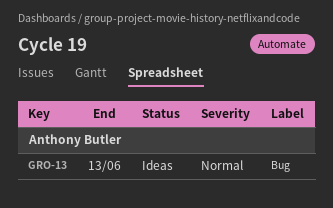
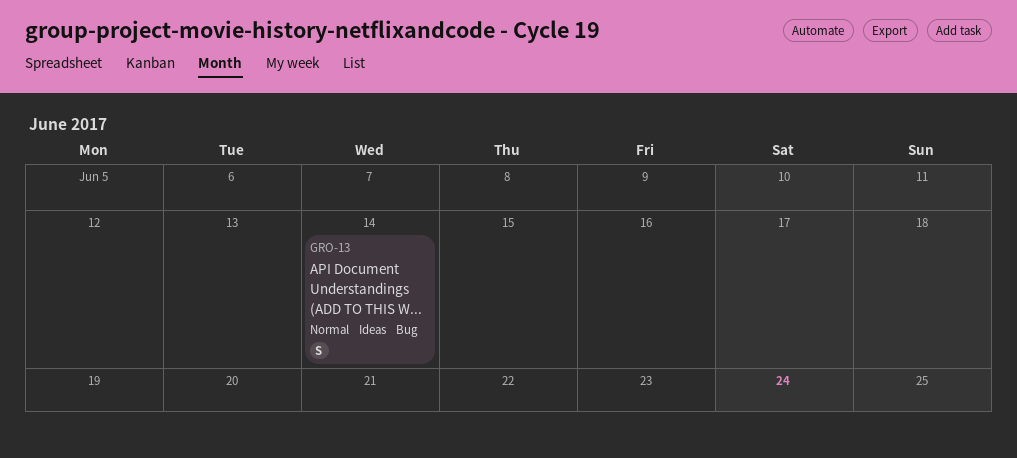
GRO-13, due: Jun 13 -> Jun 14

